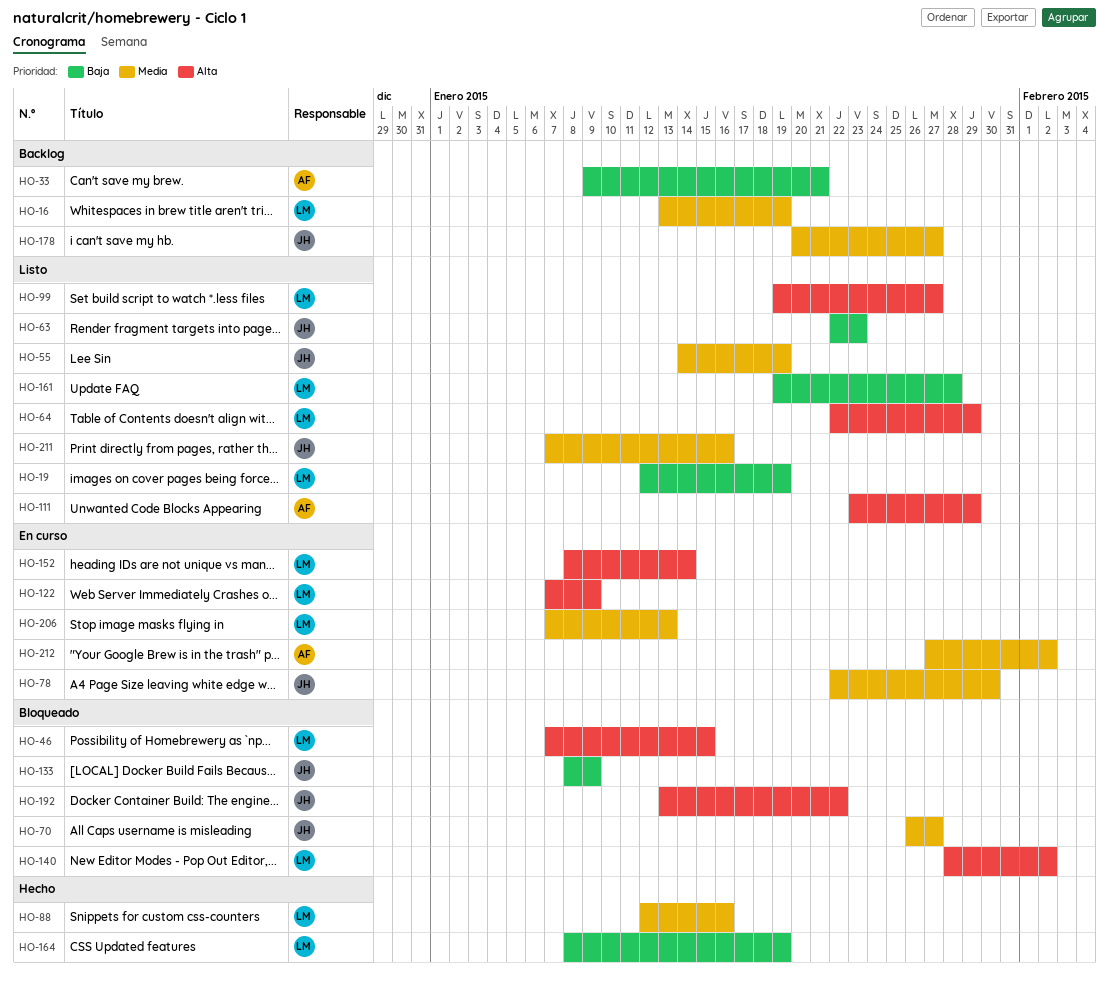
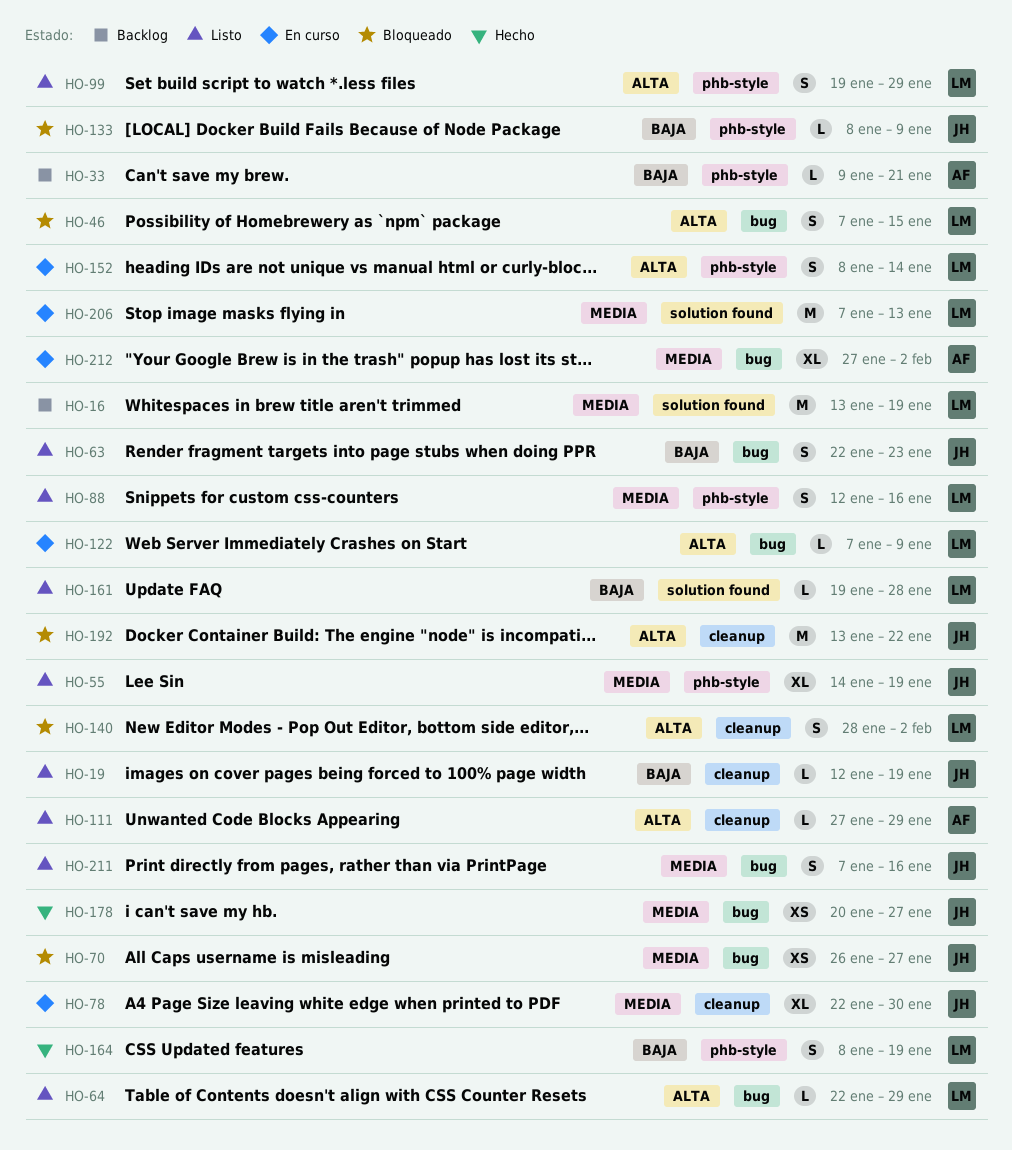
HO-19, owner: LM -> JH
HO-88, status: Hecho -> Listo
HO-99, due: Jan 27 -> Jan 29
HO-111, start: Jan 23 -> Jan 27
HO-178, status: Backlog -> Hecho

